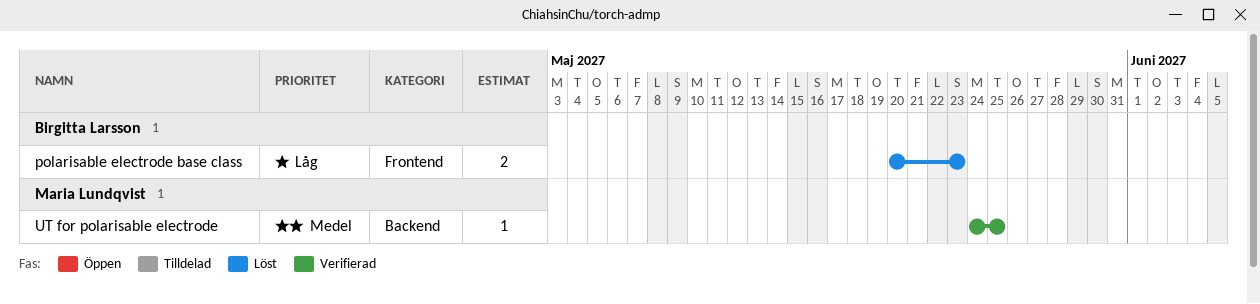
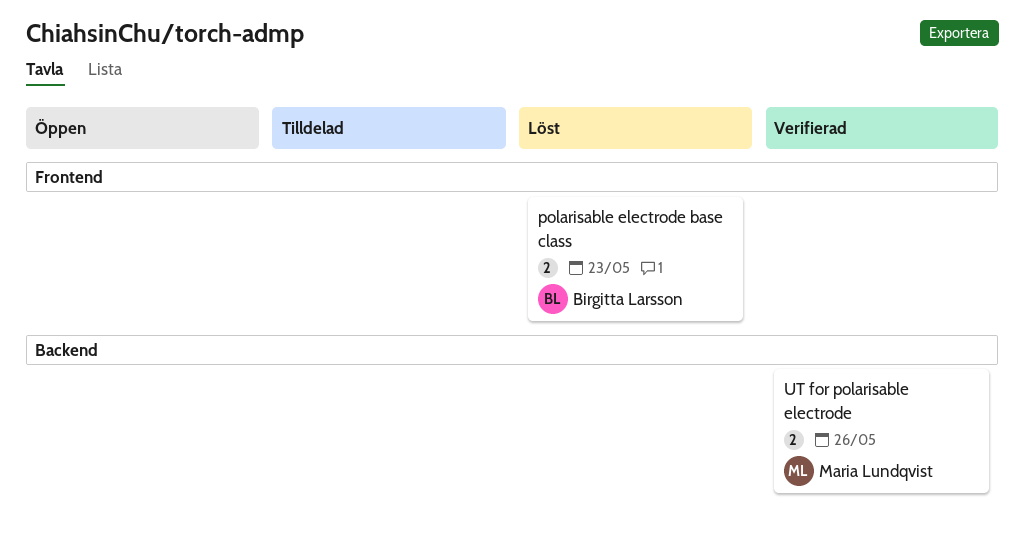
UT for polarisable electrode, estimate: 1 -> 2
UT for polarisable electrode, due: May 25 -> May 26

